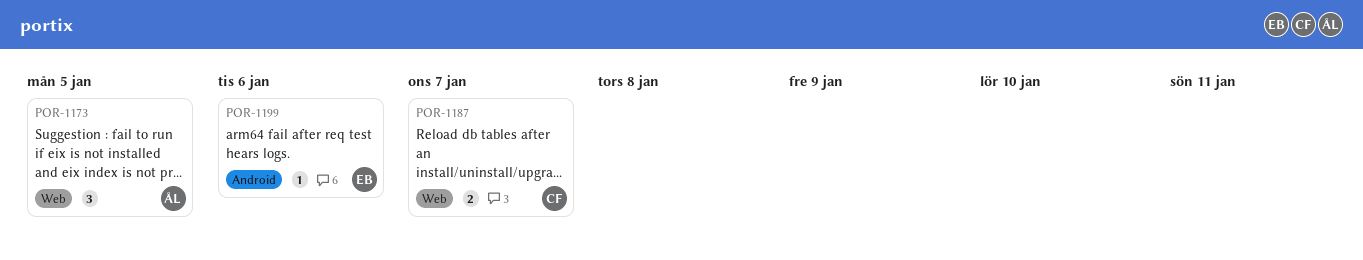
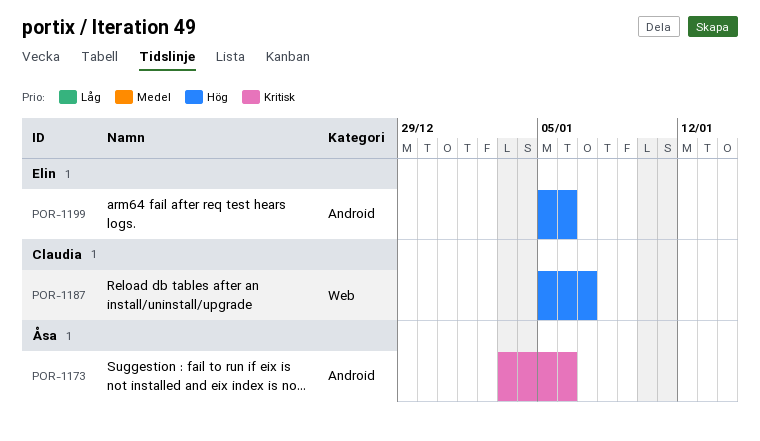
POR-1173, label: Web -> Android
POR-1173, due: Jan 5 -> Jan 6

